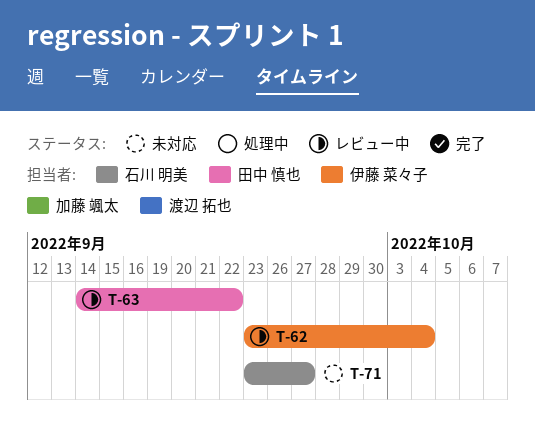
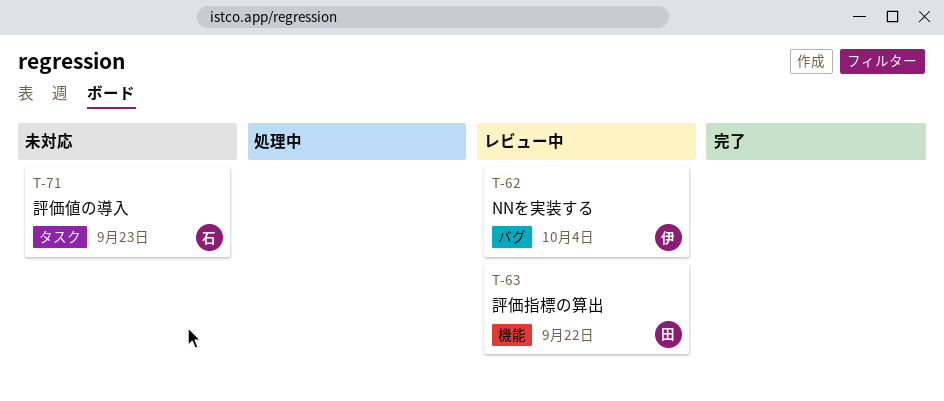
T-71, due: Sep 27 -> Sep 23

